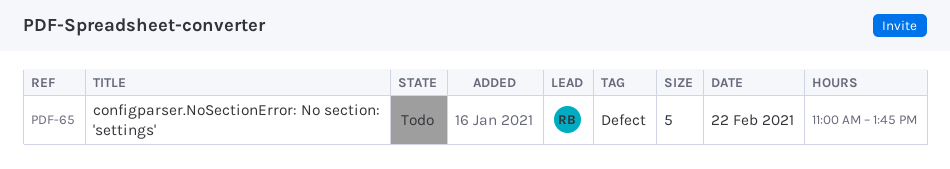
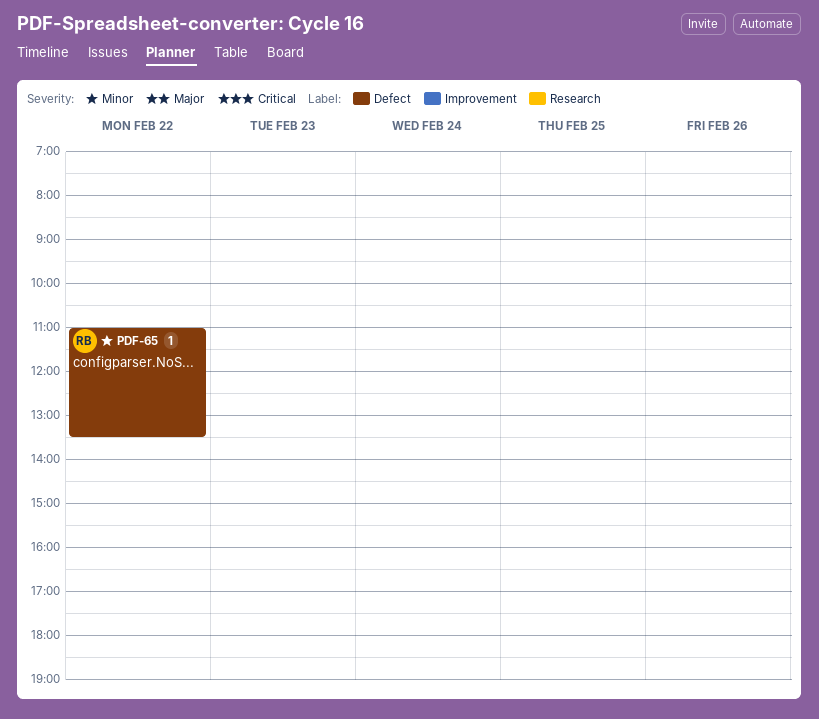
PDF-65, estimate: 5 -> 1
PDF-65, ends: 13:45 -> 13:30

